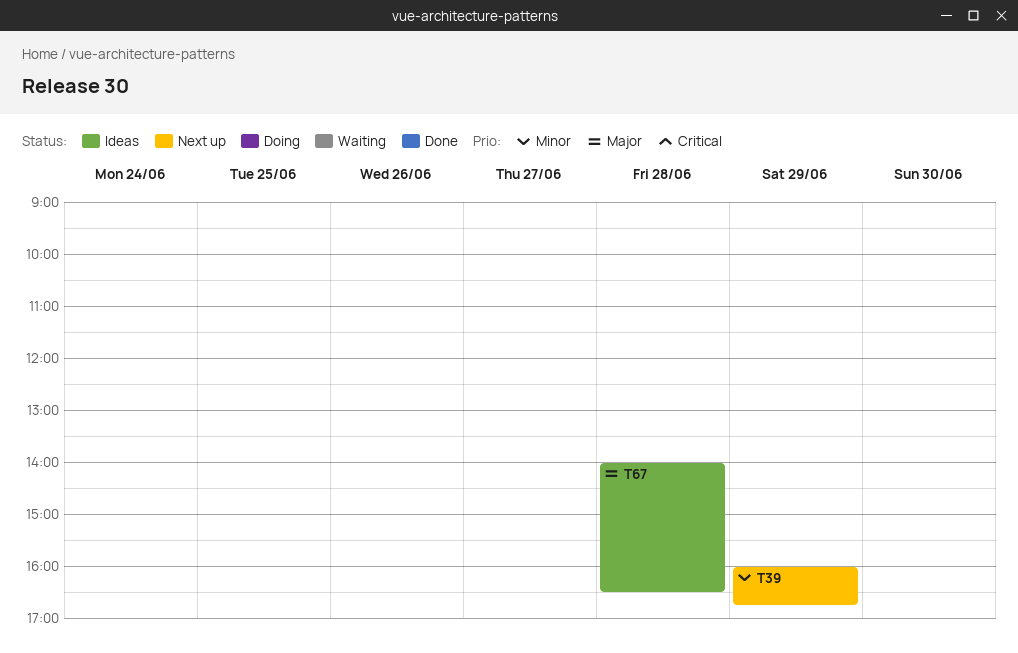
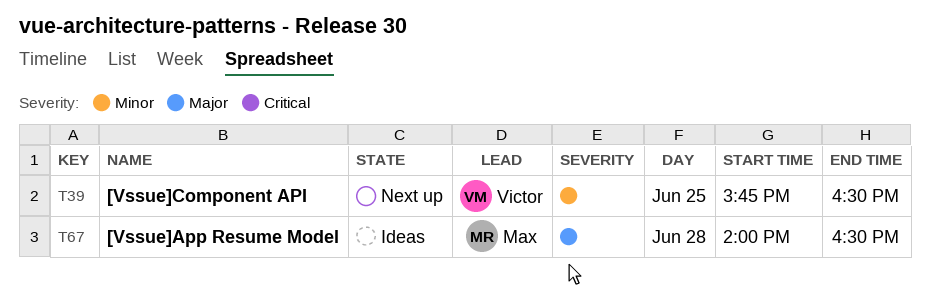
T39, day: Jun 29 -> Jun 25
T39, begins: 16:00 -> 15:45
T39, ends: 16:45 -> 16:30

